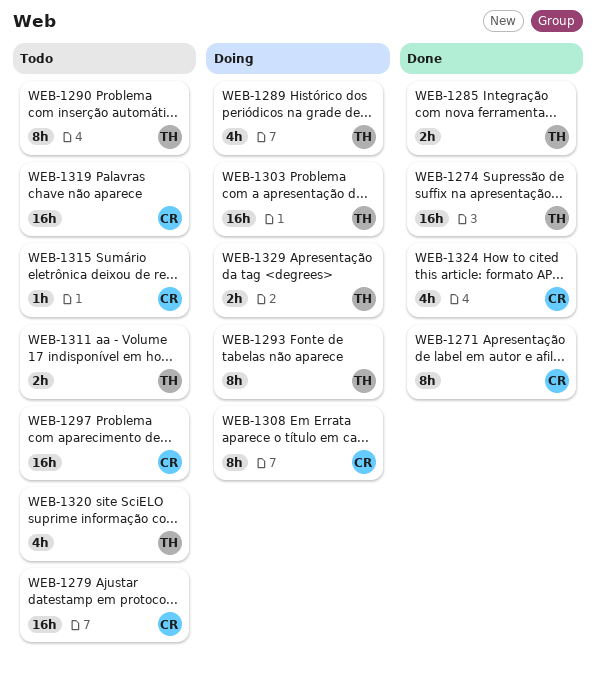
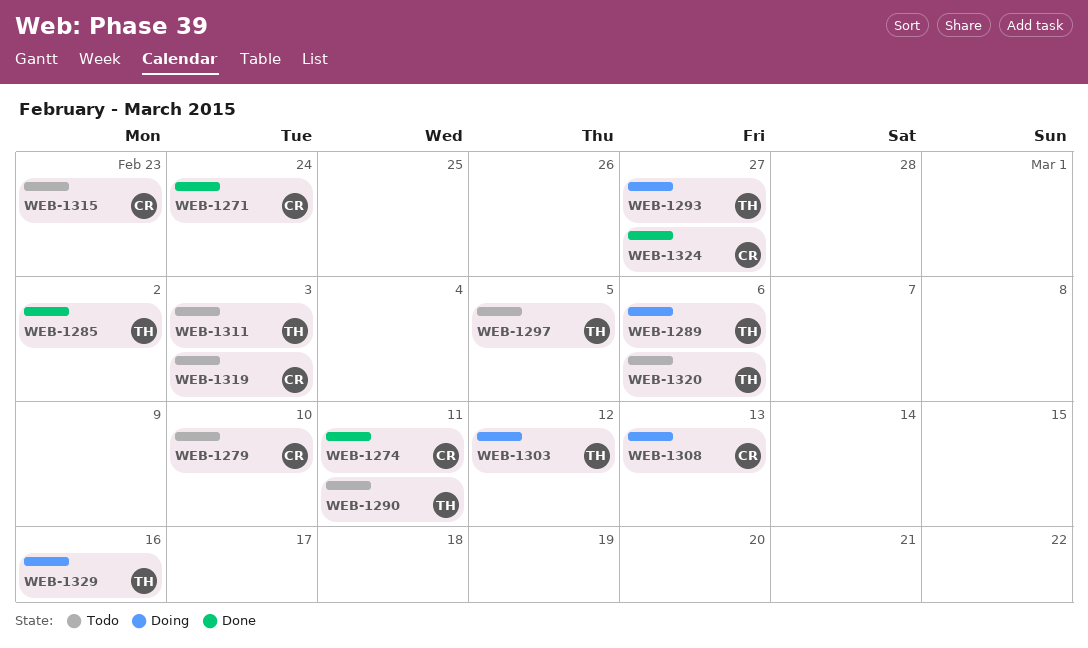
WEB-1274, owner: TH -> CR
WEB-1297, owner: CR -> TH

